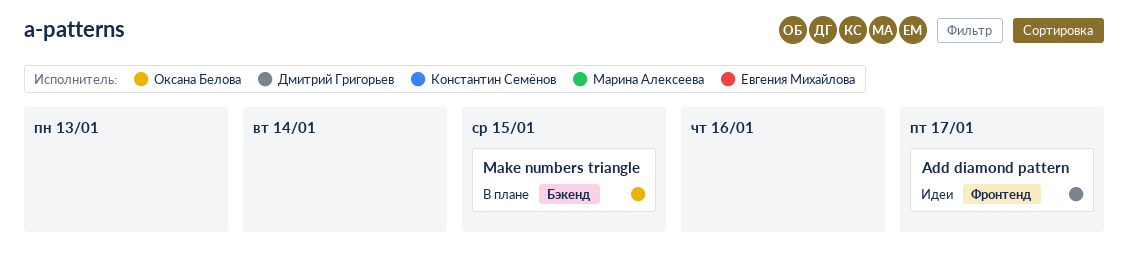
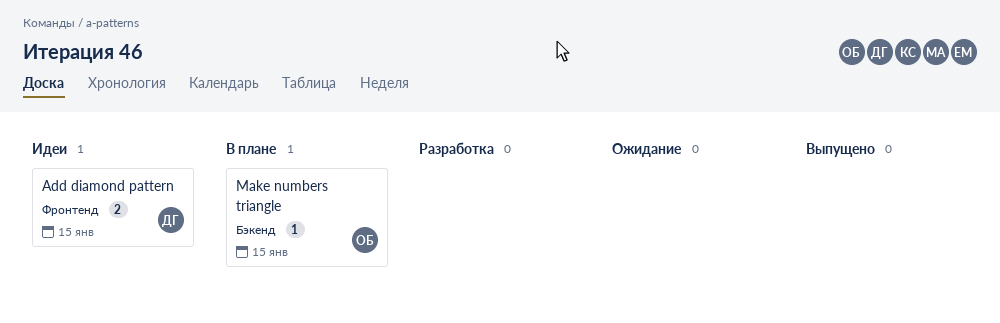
Add diamond pattern, due: Jan 17 -> Jan 15

